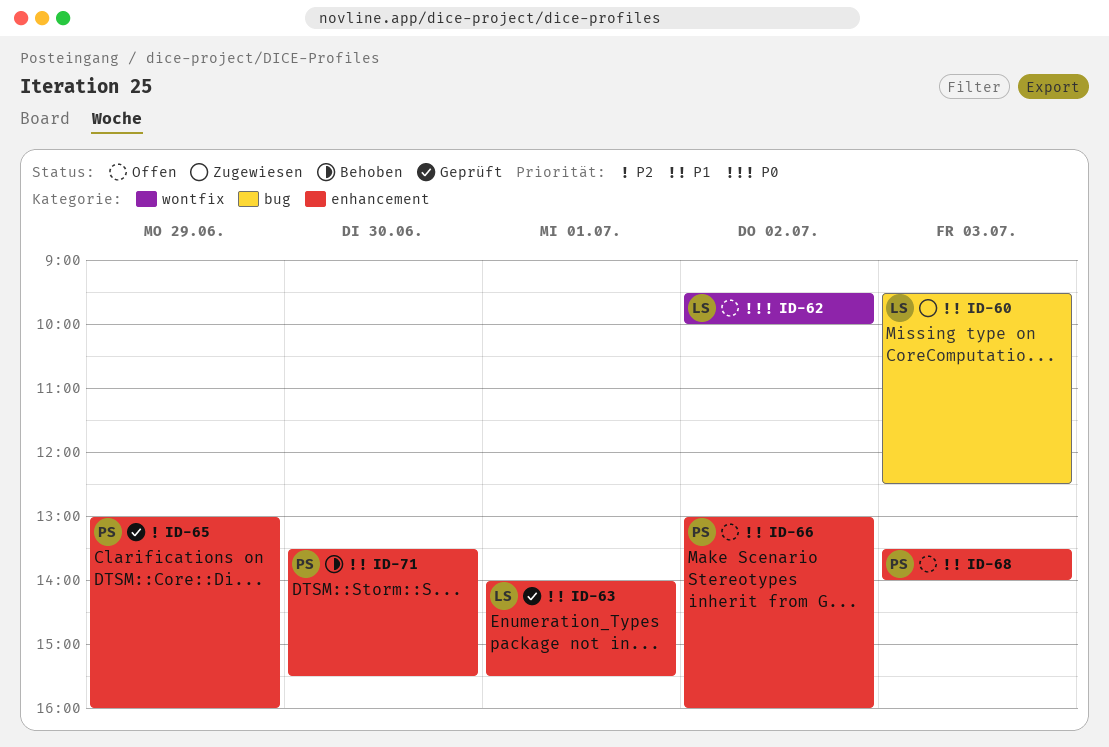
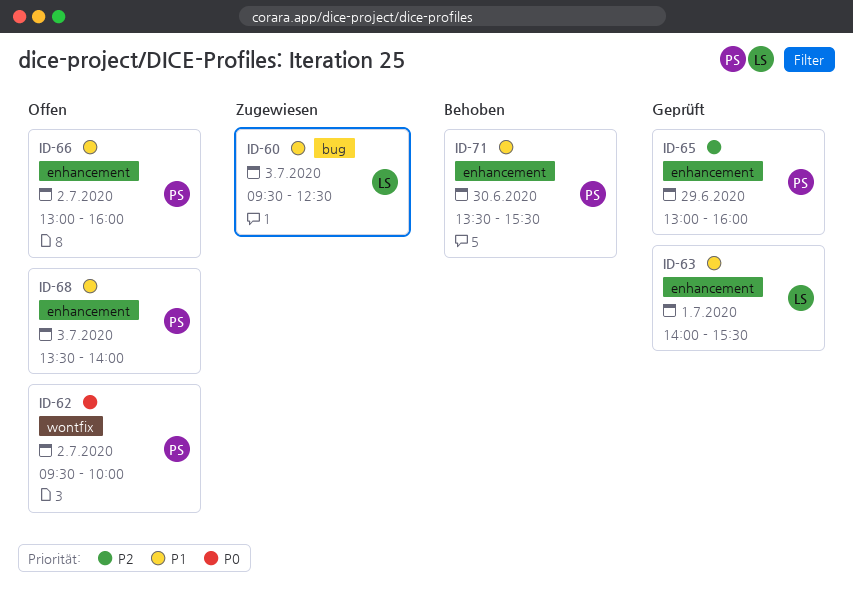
ID-62, owner: LS -> PS

